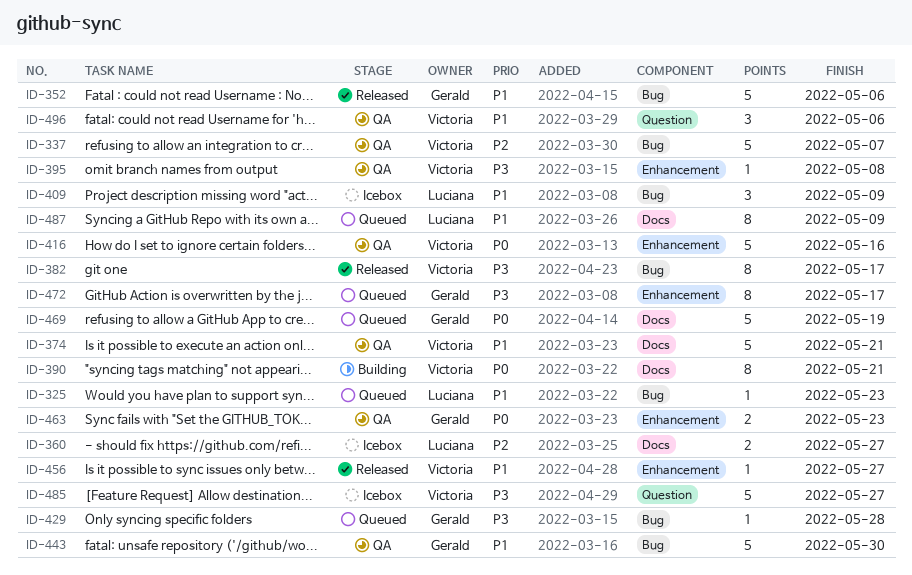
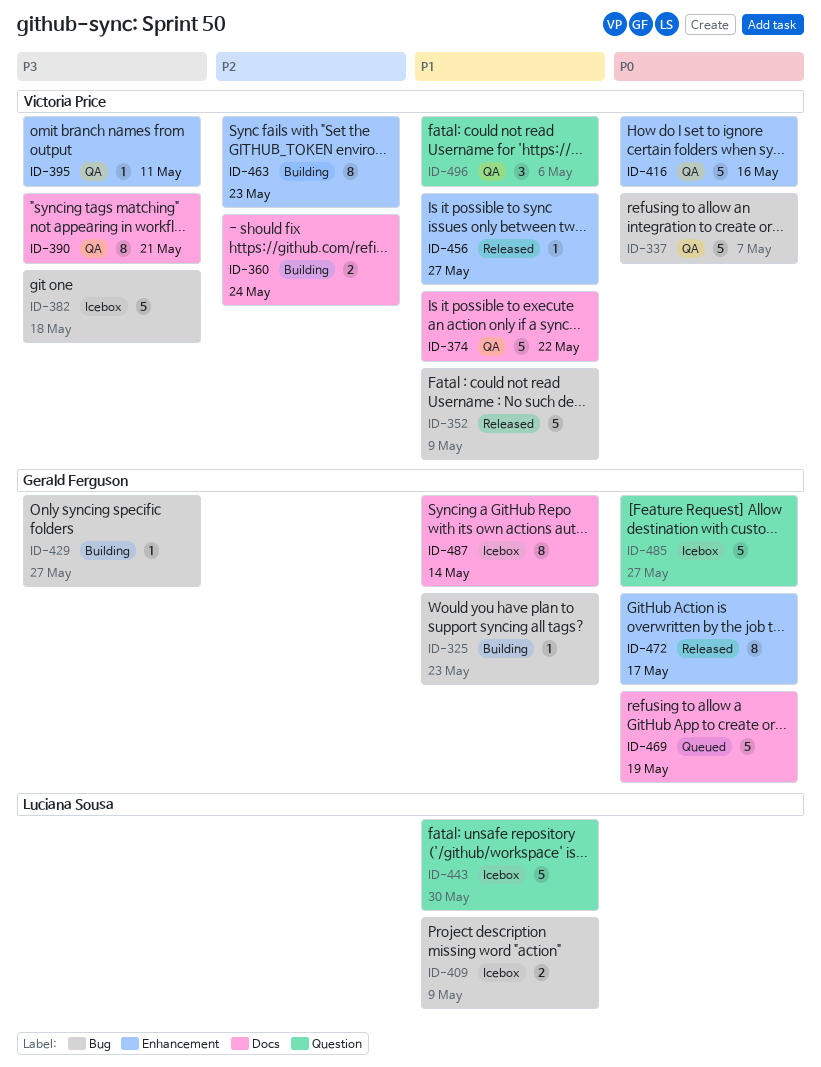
ID-325, status: Queued -> Building
ID-325, owner: Luciana Sousa -> Gerald Ferguson
ID-337, priority: P2 -> P0
ID-352, owner: Gerald Ferguson -> Victoria Price
ID-352, due: May 6 -> May 9
ID-360, status: Icebox -> Building
ID-360, owner: Luciana Sousa -> Victoria Price
ID-360, due: May 27 -> May 24
ID-374, due: May 21 -> May 22
ID-382, status: Released -> Icebox
ID-382, estimate: 8 -> 5
ID-382, due: May 17 -> May 18
ID-390, status: Building -> QA
ID-390, priority: P0 -> P3
ID-395, due: May 8 -> May 11
ID-409, estimate: 3 -> 2
ID-429, status: Queued -> Building
ID-429, due: May 28 -> May 27
ID-443, status: QA -> Icebox
ID-443, owner: Gerald Ferguson -> Luciana Sousa
ID-443, label: Bug -> Question
ID-463, status: QA -> Building
ID-463, owner: Gerald Ferguson -> Victoria Price
ID-463, priority: P0 -> P2
ID-463, estimate: 2 -> 8
ID-472, status: Queued -> Released
ID-472, priority: P3 -> P0
ID-485, owner: Victoria Price -> Gerald Ferguson
ID-485, priority: P3 -> P0
ID-487, status: Queued -> Icebox
ID-487, owner: Luciana Sousa -> Gerald Ferguson
ID-487, due: May 9 -> May 14

